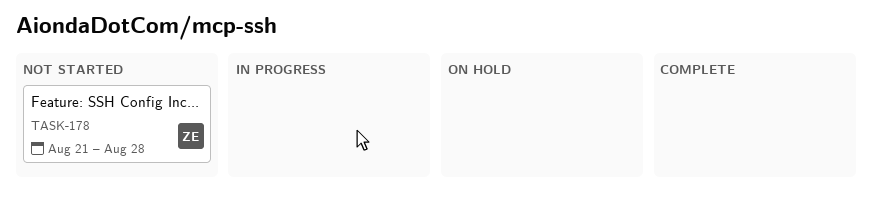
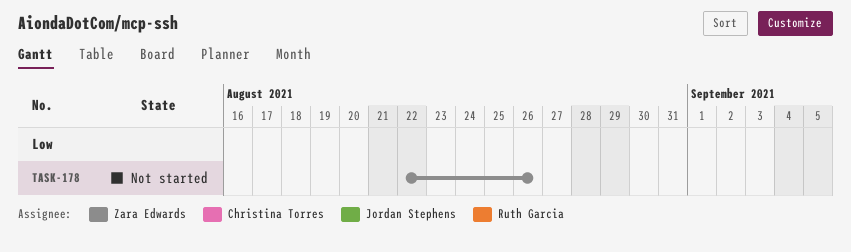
TASK-178, start: Aug 21 -> Aug 22
TASK-178, due: Aug 28 -> Aug 26

